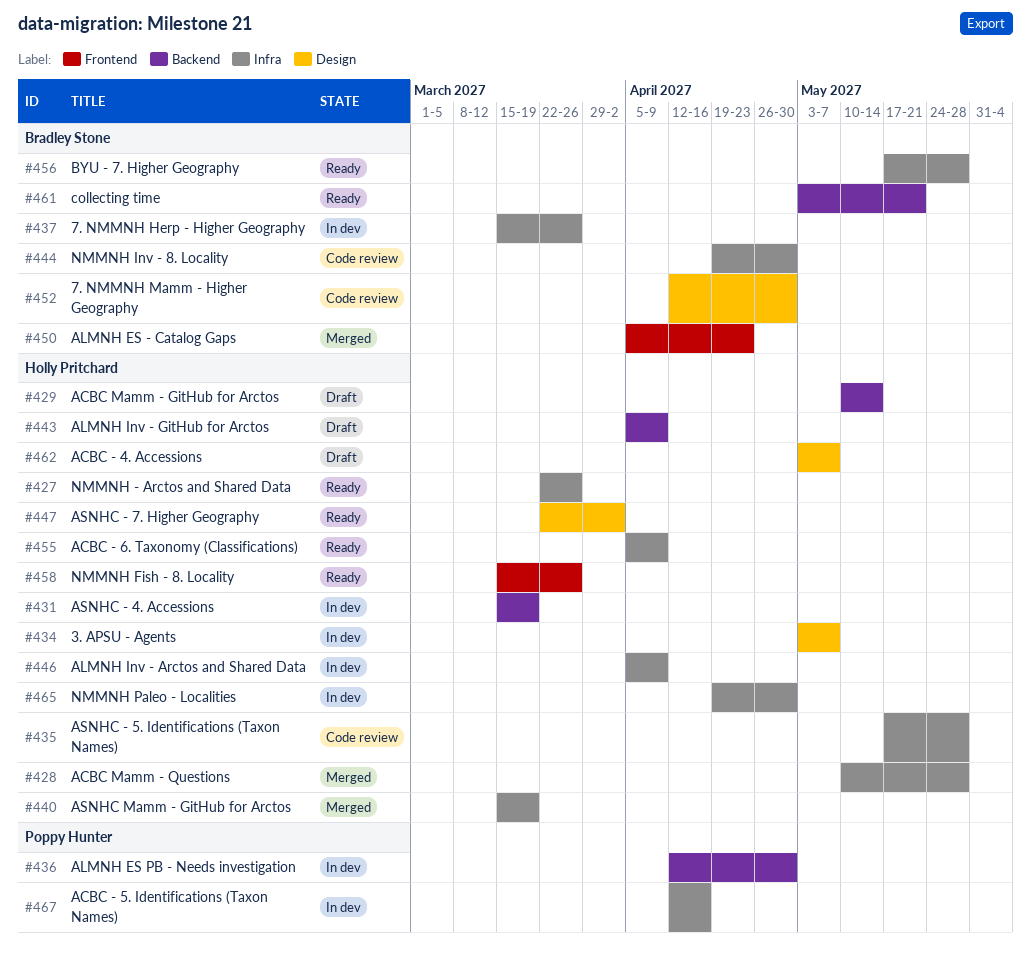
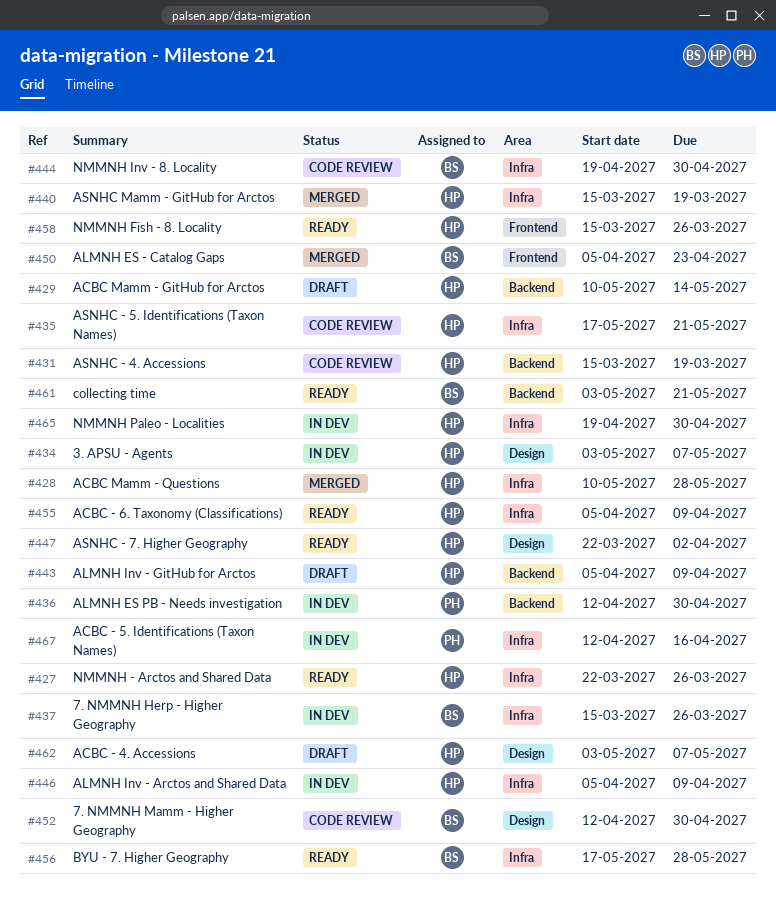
#431, status: In dev -> Code review
#435, due: May 28 -> May 21

